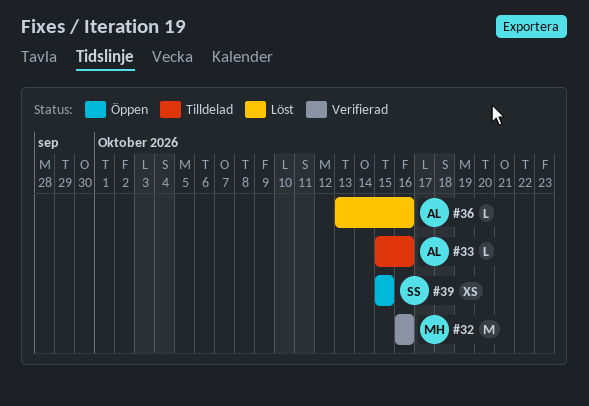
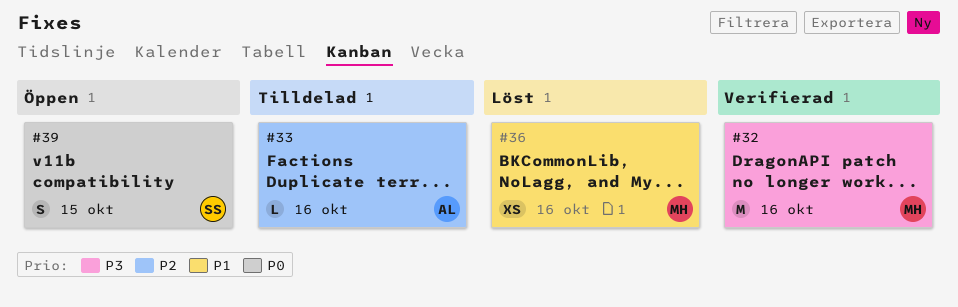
#36, owner: AL -> MH
#36, estimate: L -> XS
#39, estimate: XS -> S

